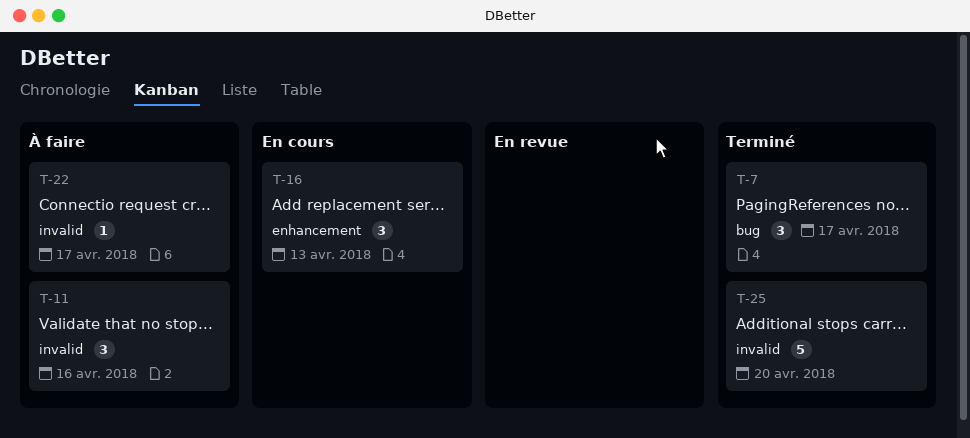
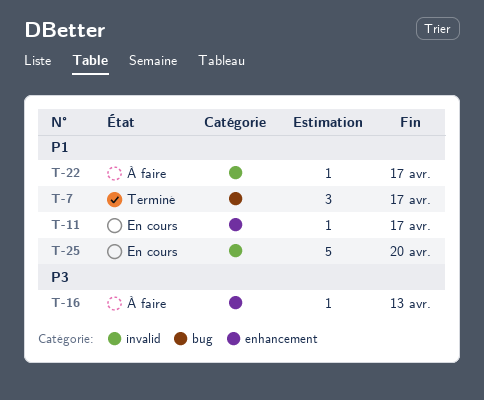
T-11, status: À faire -> En cours
T-11, label: invalid -> enhancement
T-11, estimate: 3 -> 1
T-11, due: Apr 16 -> Apr 17
T-16, status: En cours -> À faire
T-16, estimate: 3 -> 1
T-25, status: Terminé -> En cours

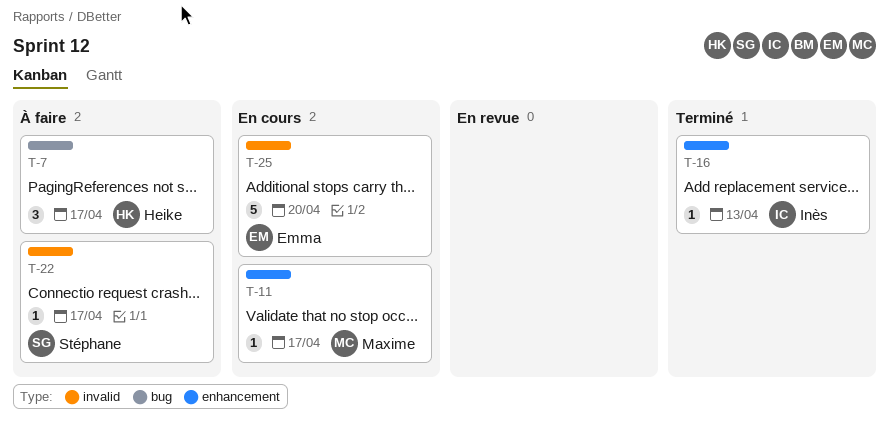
T-7, status: Terminé -> À faire
T-16, status: À faire -> Terminé

